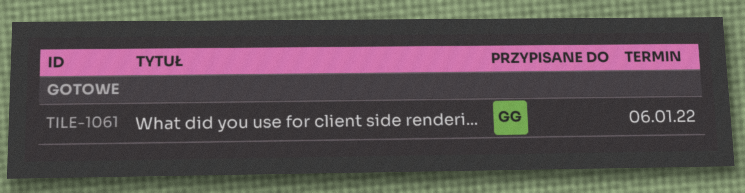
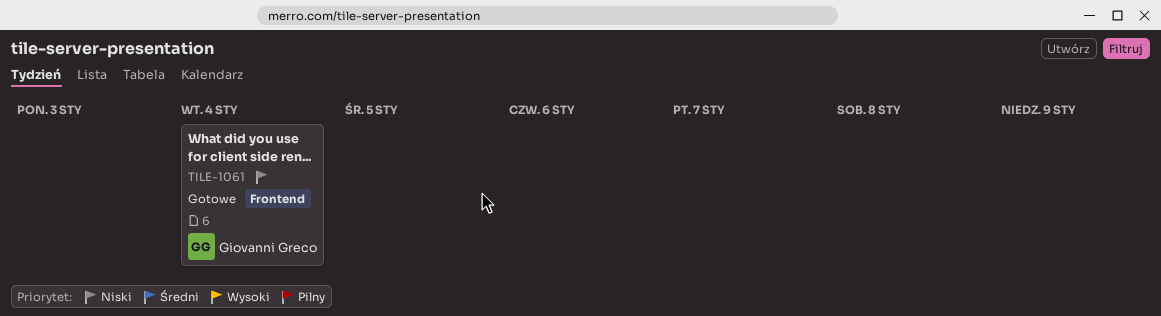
TILE-1061, due: Jan 6 -> Jan 4

